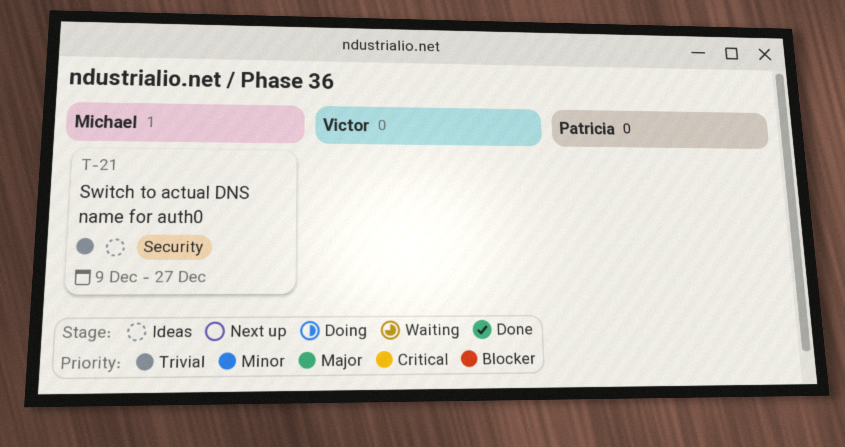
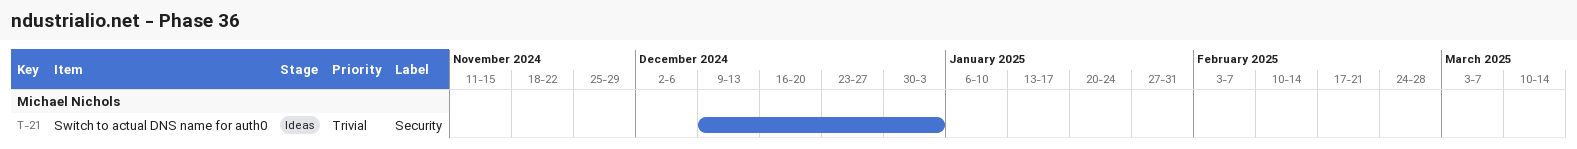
T-21, due: Dec 27 -> Jan 3

